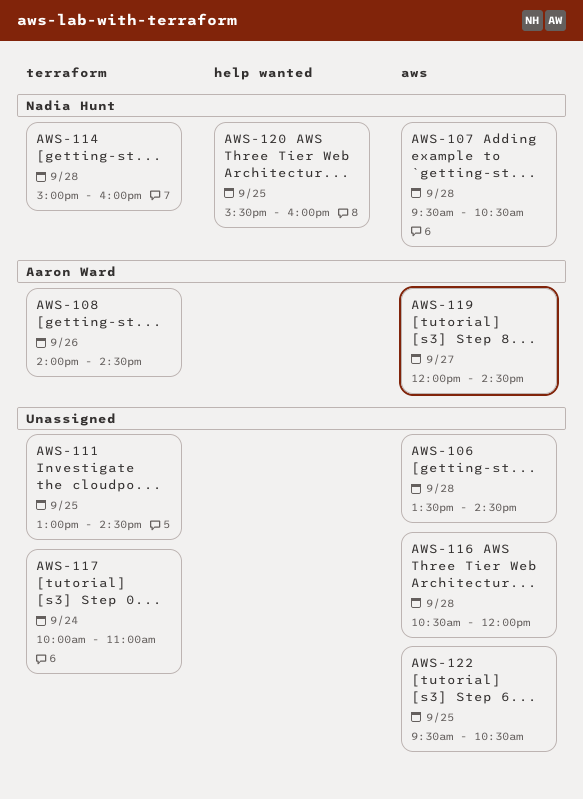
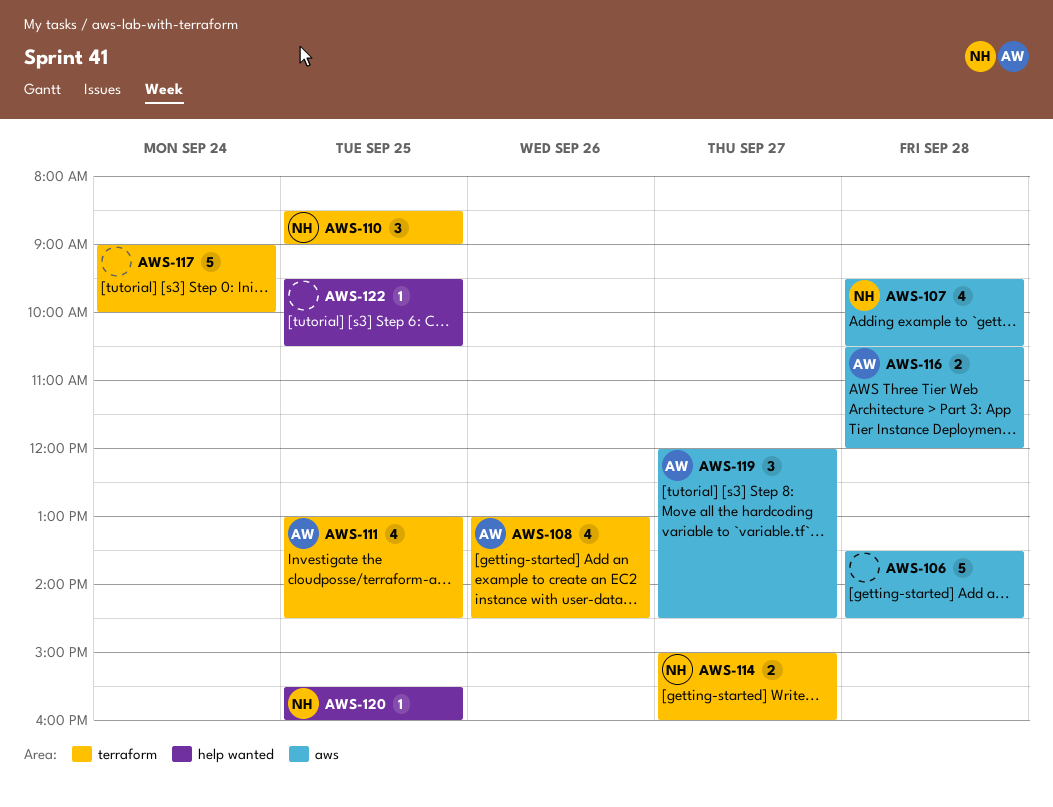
AWS-108, begins: 14:00 -> 13:00
AWS-110: none -> present
AWS-111, owner: none -> Aaron Ward
AWS-114, day: Sep 28 -> Sep 27
AWS-116, owner: none -> Aaron Ward
AWS-117, begins: 10:00 -> 09:00
AWS-117, ends: 11:00 -> 10:00
AWS-122, label: aws -> help wanted

